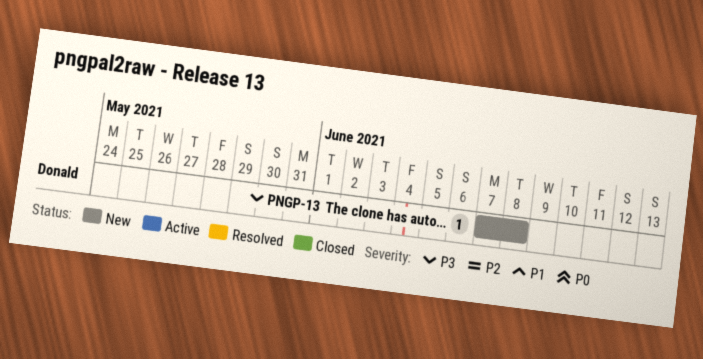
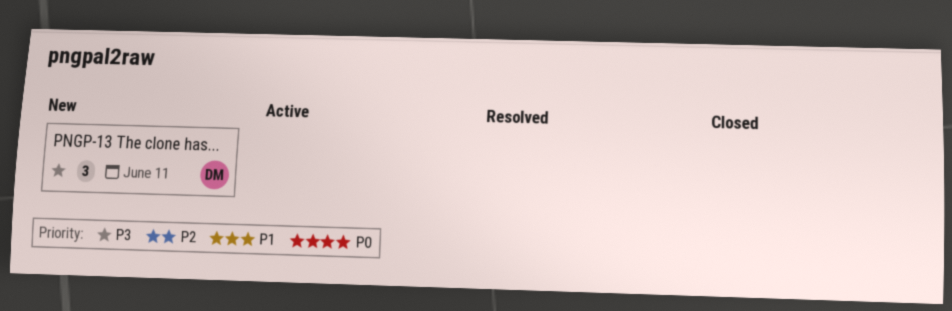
PNGP-13, estimate: 1 -> 3
PNGP-13, due: Jun 8 -> Jun 11

